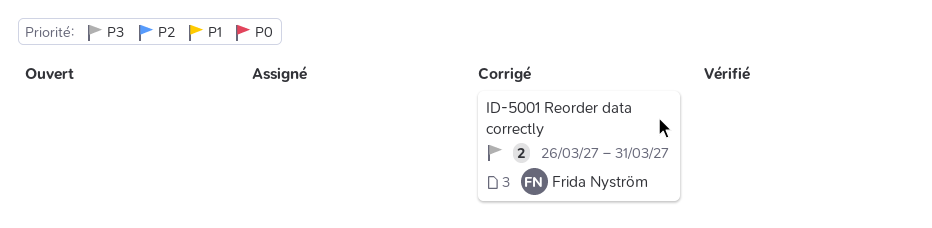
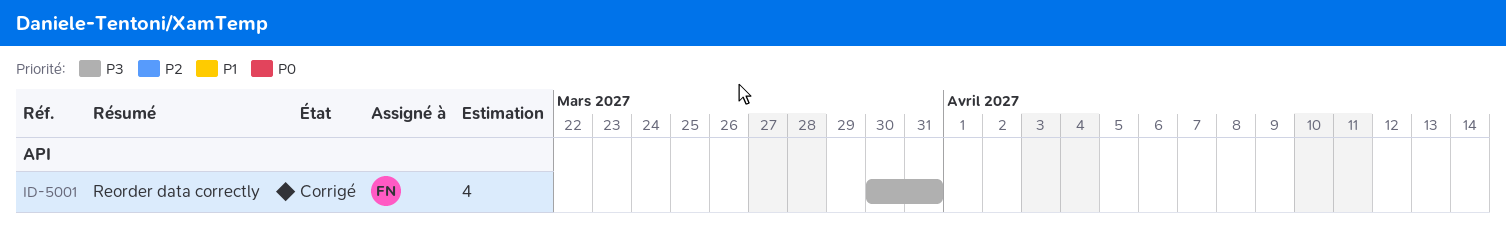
ID-5001, estimate: 2 -> 4
ID-5001, start: Mar 26 -> Mar 30

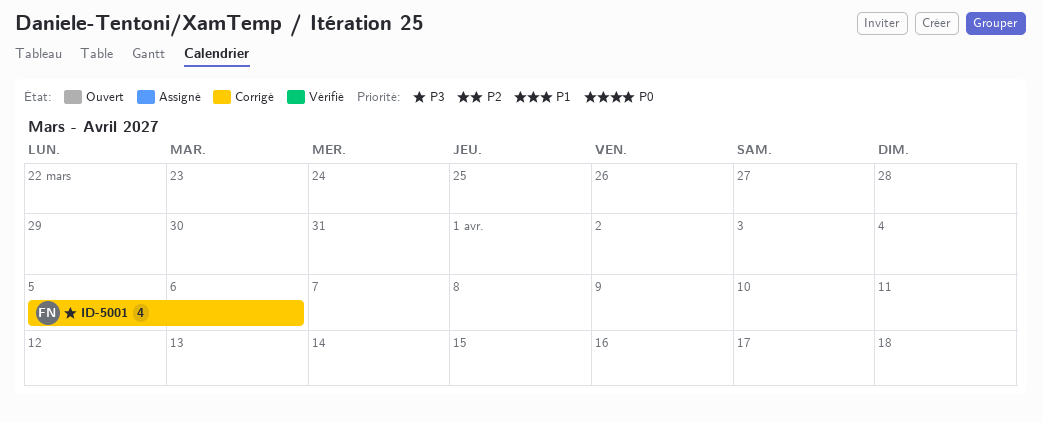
ID-5001, start: Mar 30 -> Apr 5
ID-5001, due: Mar 31 -> Apr 6

